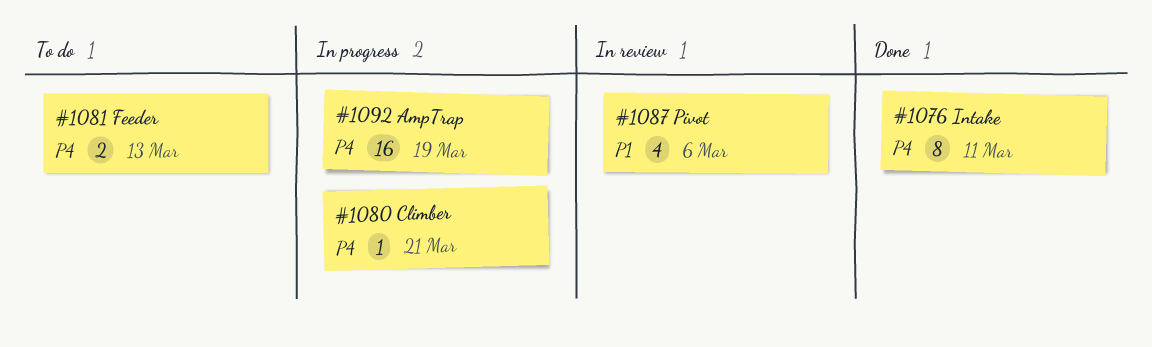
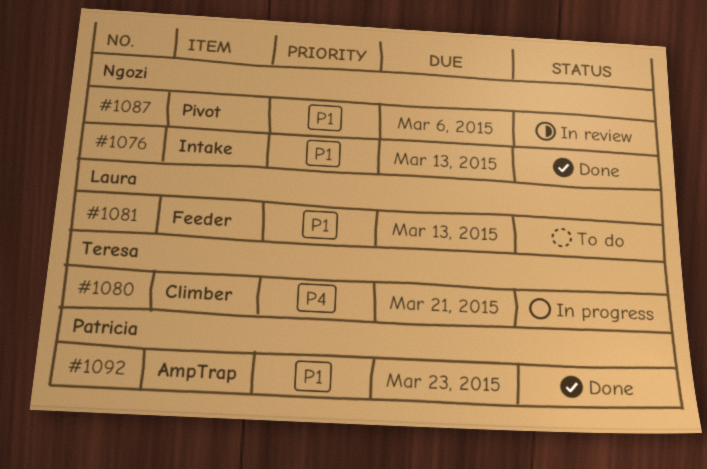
#1076, priority: P4 -> P1
#1076, due: Mar 11 -> Mar 13
#1081, priority: P4 -> P1
#1092, status: In progress -> Done
#1092, priority: P4 -> P1
#1092, due: Mar 19 -> Mar 23

